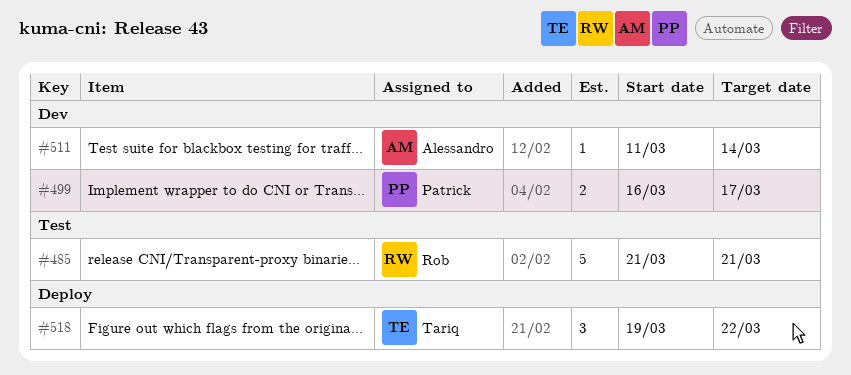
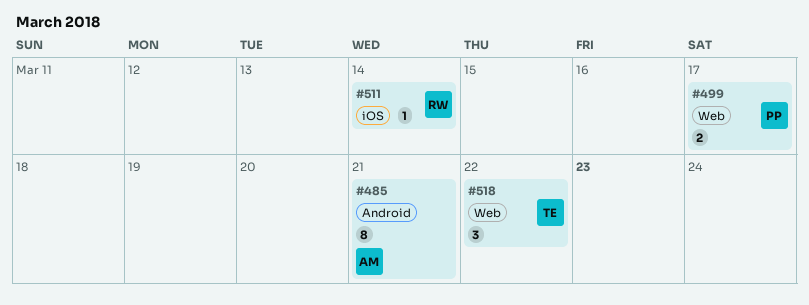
#485, owner: Rob -> Alessandro
#485, estimate: 5 -> 8
#511, owner: Alessandro -> Rob

